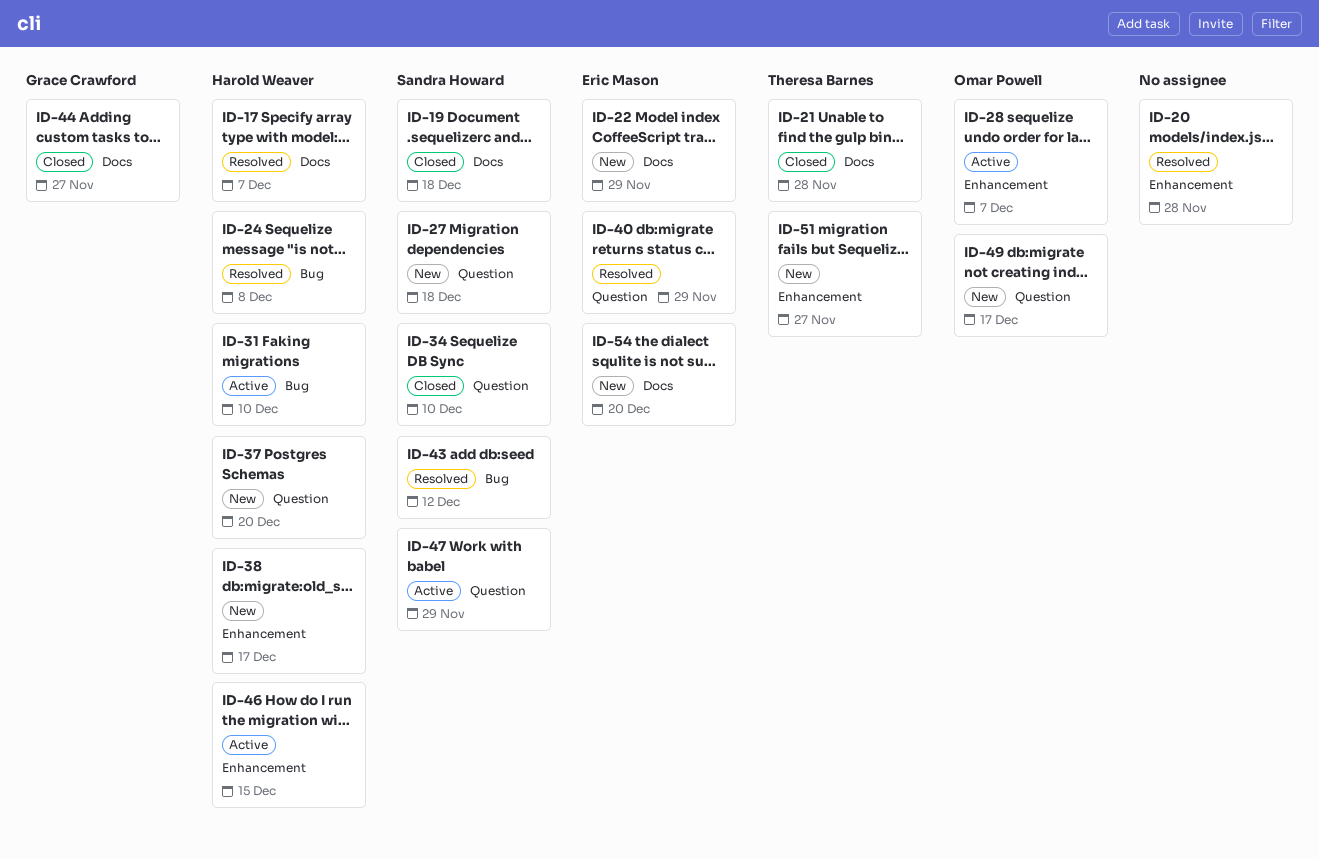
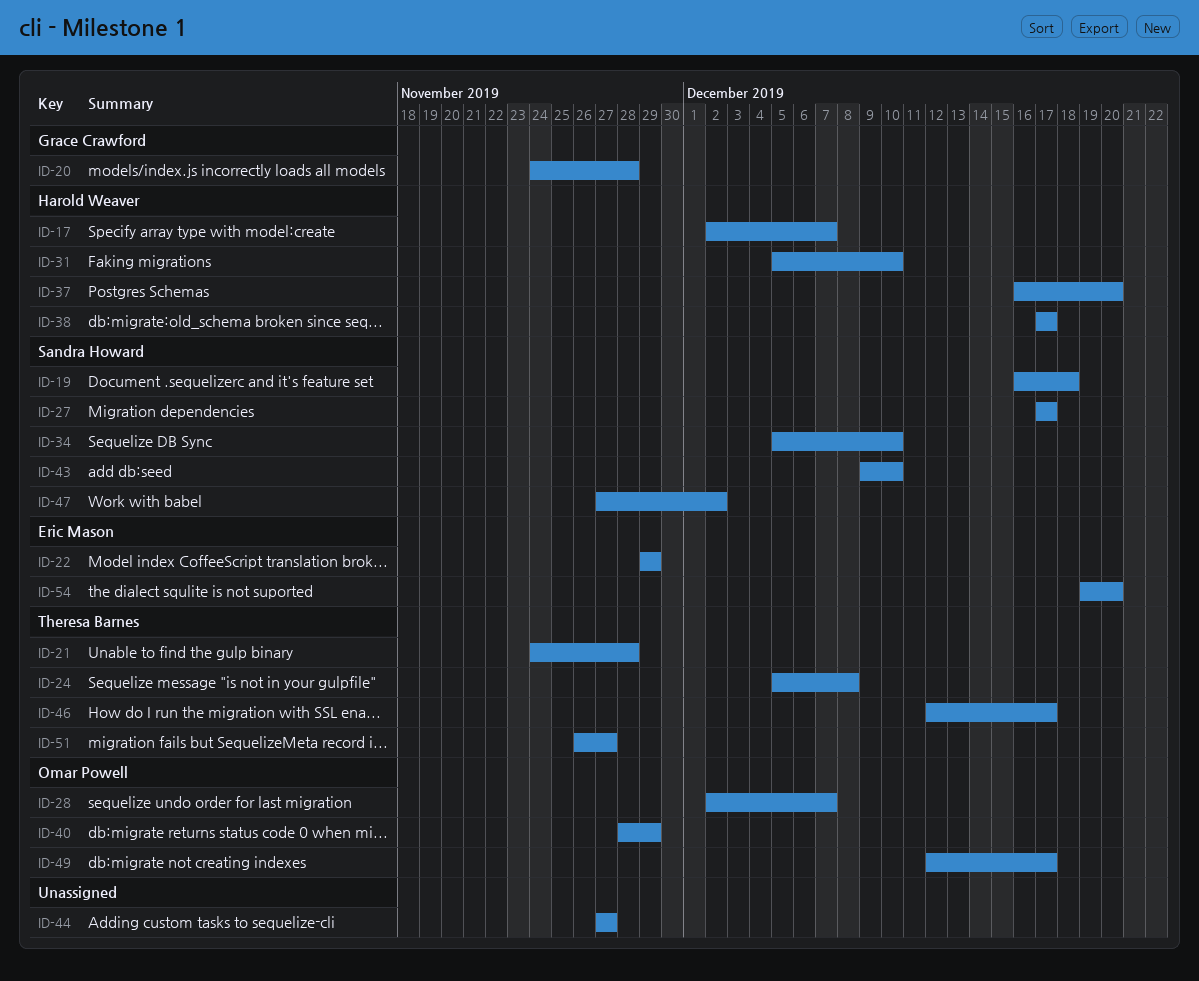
ID-20, owner: none -> Grace Crawford
ID-24, owner: Harold Weaver -> Theresa Barnes
ID-27, due: Dec 18 -> Dec 17
ID-40, owner: Eric Mason -> Omar Powell
ID-43, due: Dec 12 -> Dec 10
ID-44, owner: Grace Crawford -> none
ID-46, owner: Harold Weaver -> Theresa Barnes
ID-46, due: Dec 15 -> Dec 17
ID-47, due: Nov 29 -> Dec 2

